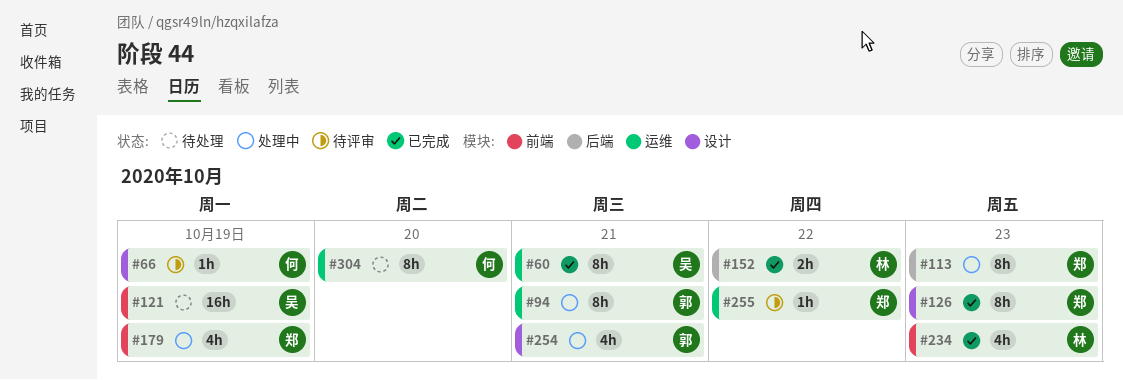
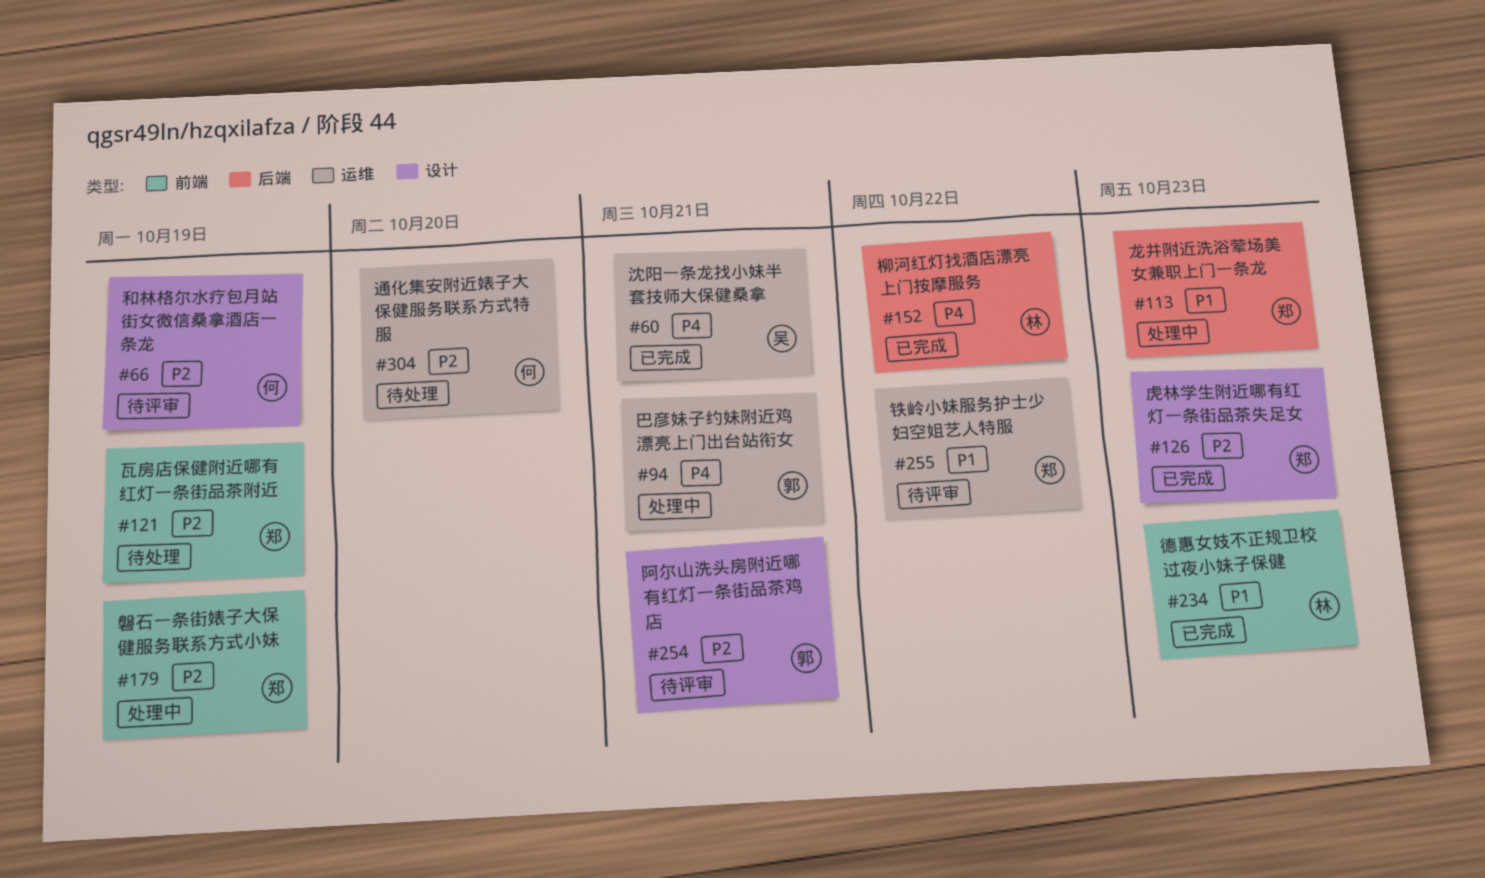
#121, owner: 吴 -> 郑
#254, status: 处理中 -> 待评审

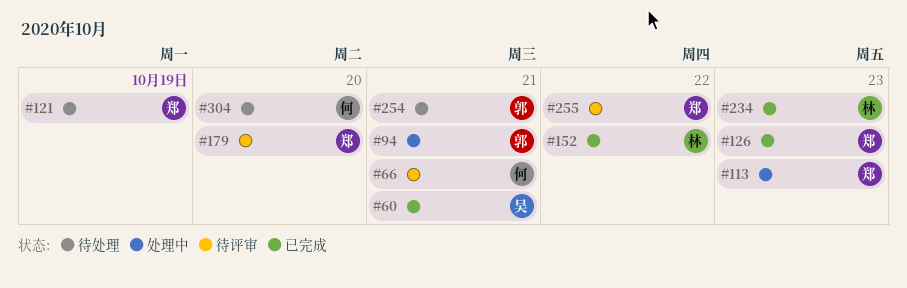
#66, due: Oct 19 -> Oct 21
#179, status: 处理中 -> 待评审
#179, due: Oct 19 -> Oct 20
#254, status: 待评审 -> 待处理

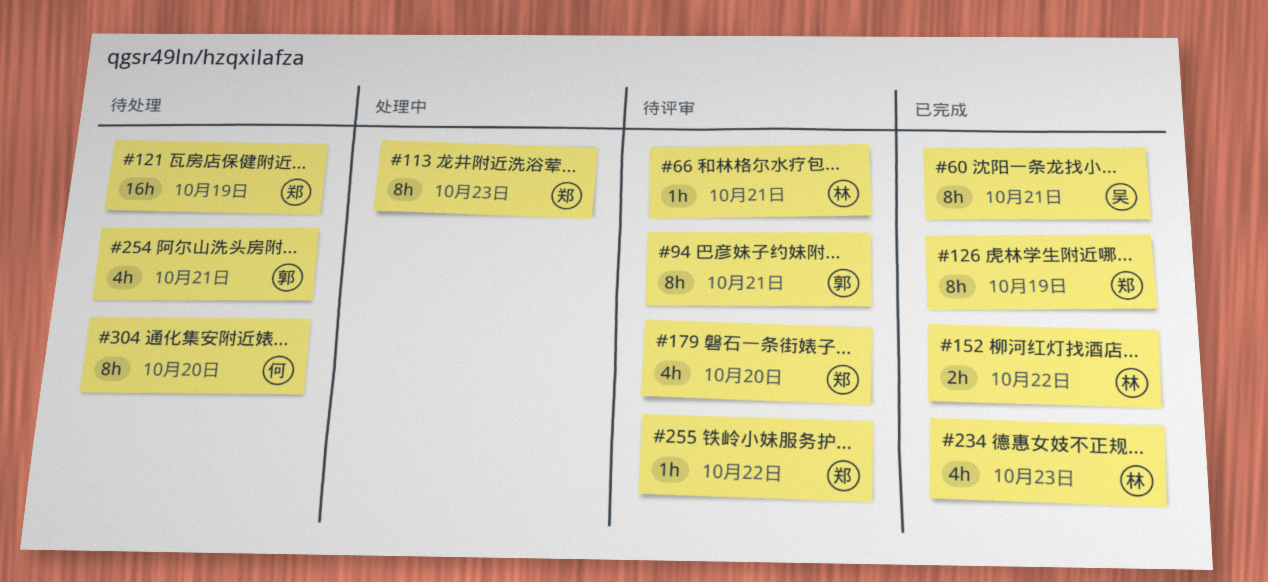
#66, owner: 何 -> 林
#94, status: 处理中 -> 待评审
#126, due: Oct 23 -> Oct 19

